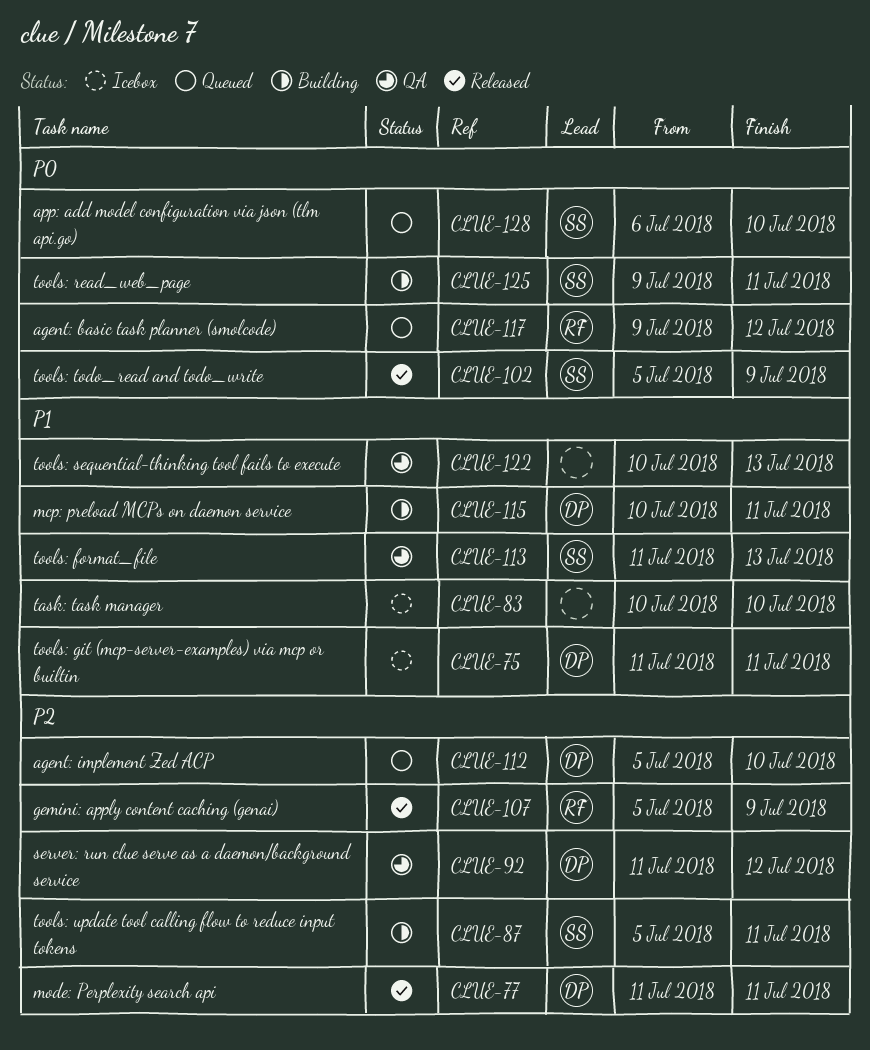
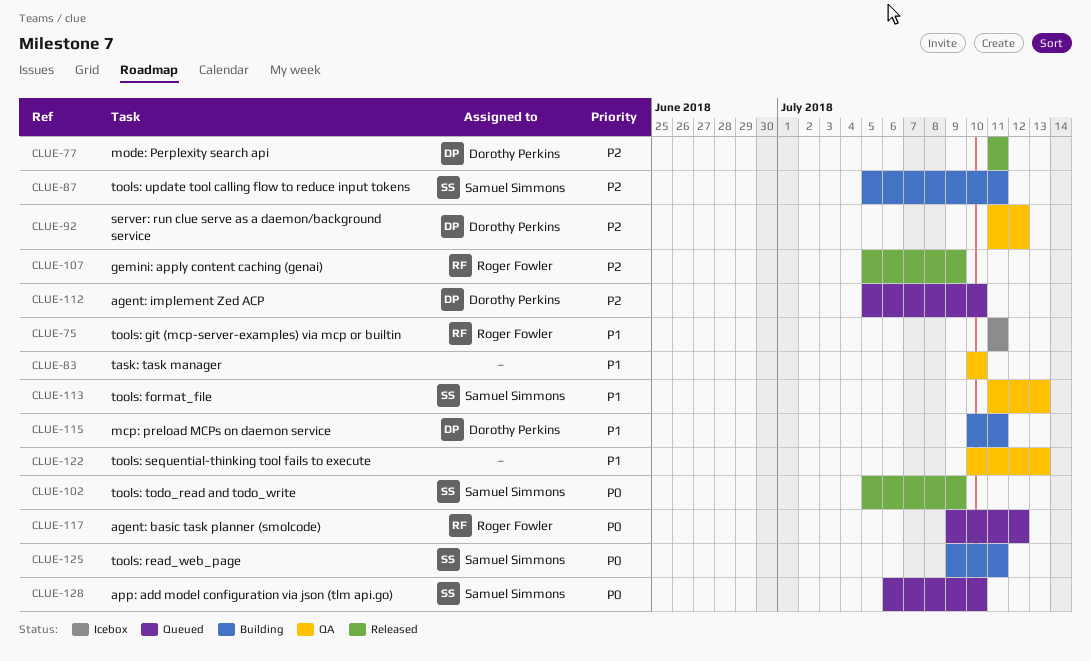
CLUE-75, owner: Dorothy Perkins -> Roger Fowler
CLUE-83, status: Icebox -> QA

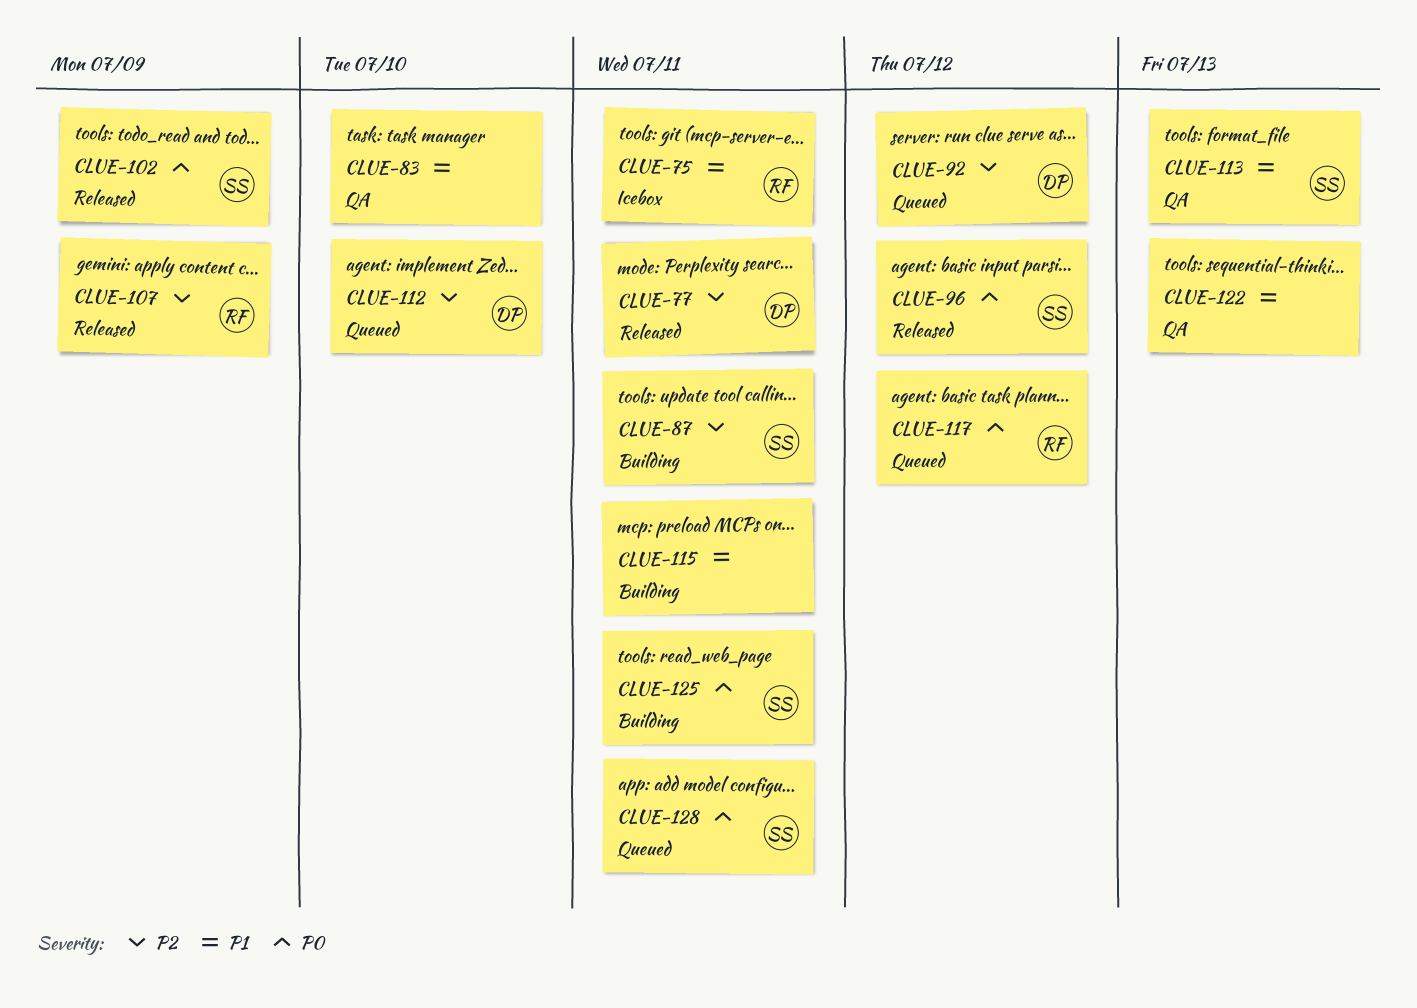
CLUE-92, status: QA -> Queued
CLUE-96: none -> present
CLUE-115, owner: Dorothy Perkins -> none
CLUE-128, due: Jul 10 -> Jul 11

